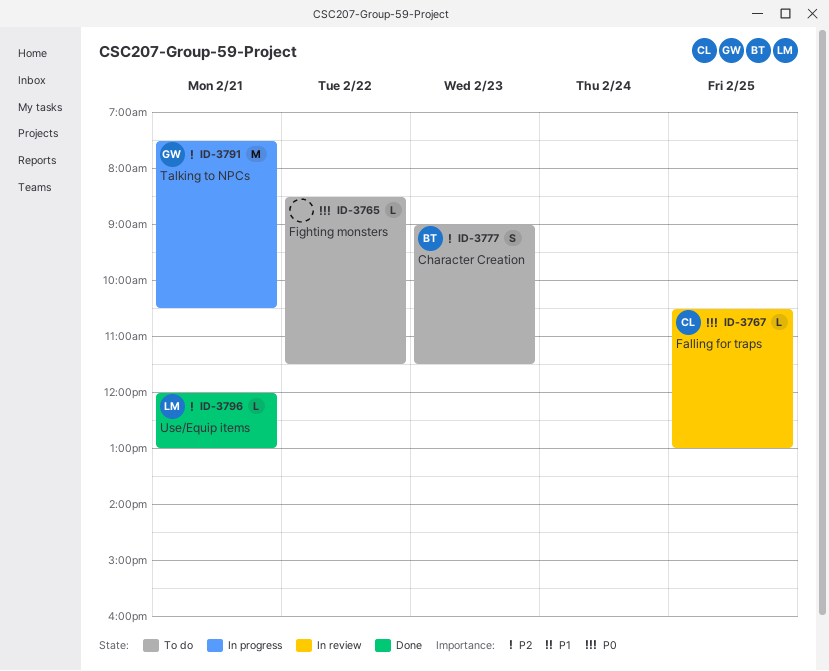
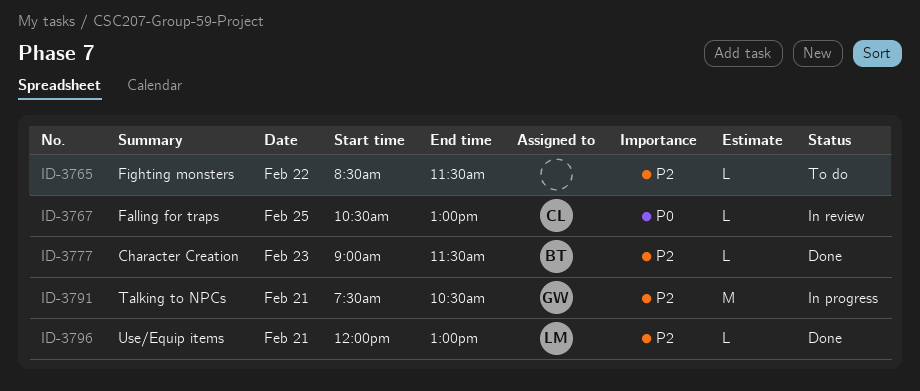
ID-3765, priority: P0 -> P2
ID-3777, status: To do -> Done
ID-3777, estimate: S -> L

